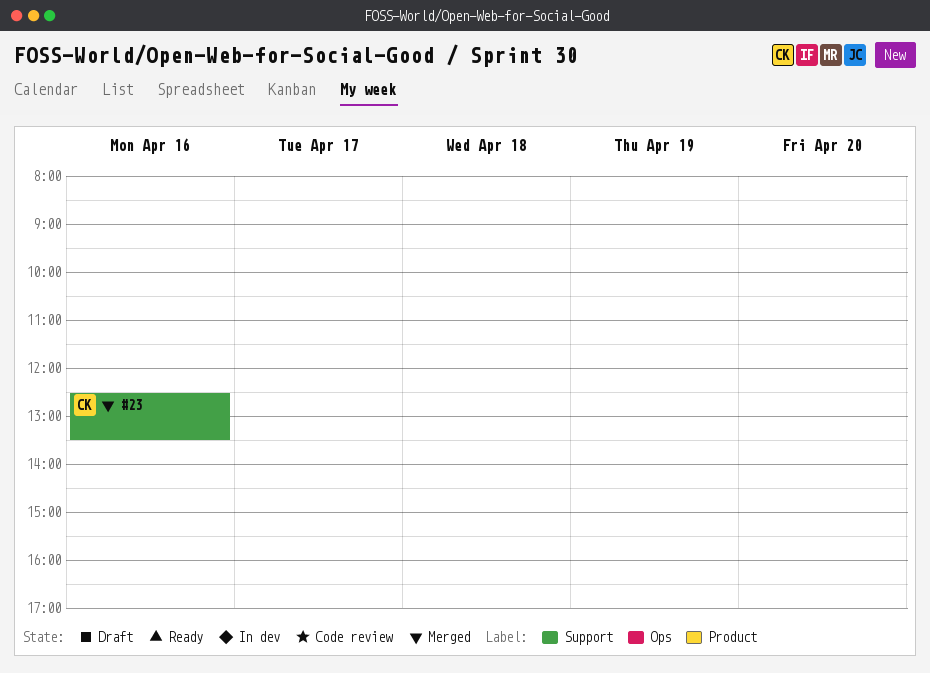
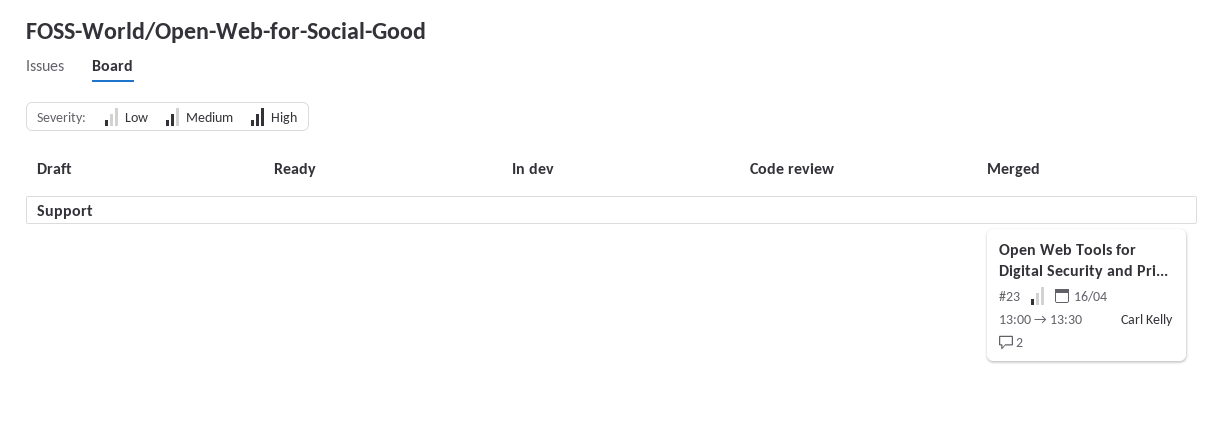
#23, begins: 12:30 -> 13:00

